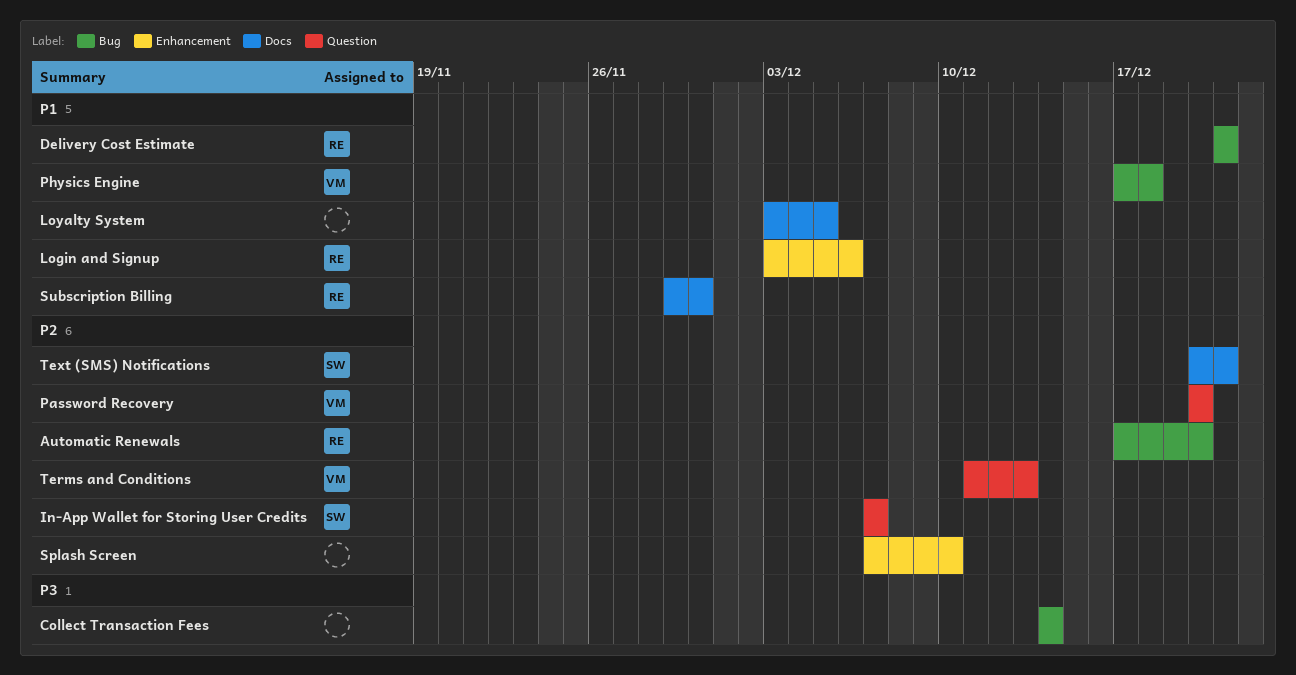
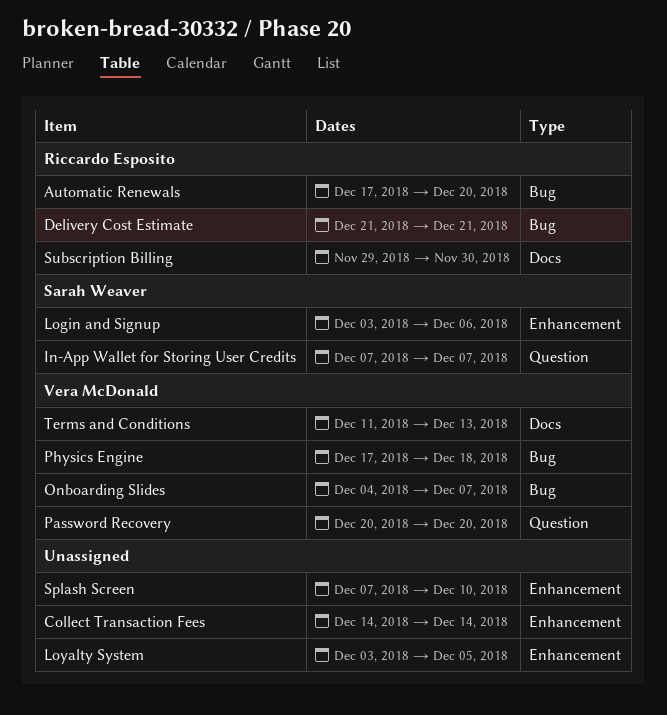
Collect Transaction Fees, label: Bug -> Enhancement
Login and Signup, owner: Riccardo Esposito -> Sarah Weaver
Loyalty System, label: Docs -> Enhancement
Onboarding Slides: none -> present
Terms and Conditions, label: Question -> Docs
Text (SMS) Notifications: present -> none

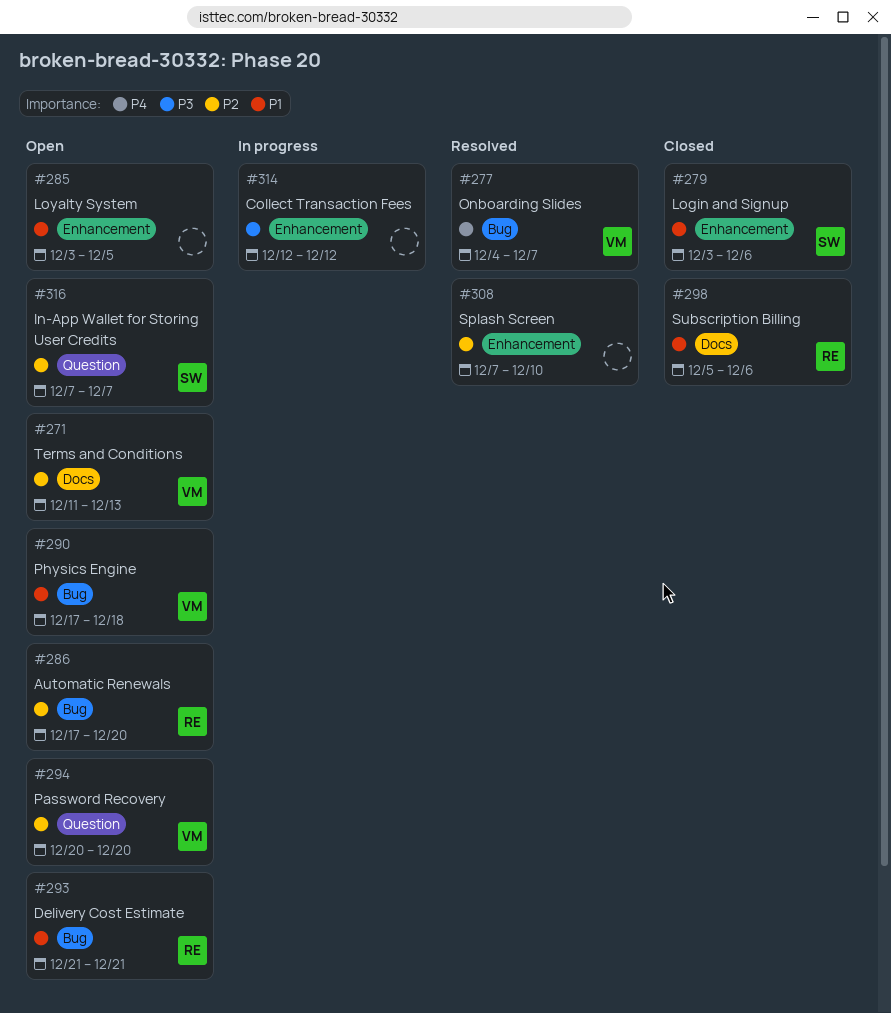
Collect Transaction Fees, start: Dec 14 -> Dec 12
Collect Transaction Fees, due: Dec 14 -> Dec 12
Subscription Billing, start: Nov 29 -> Dec 5
Subscription Billing, due: Nov 30 -> Dec 6

